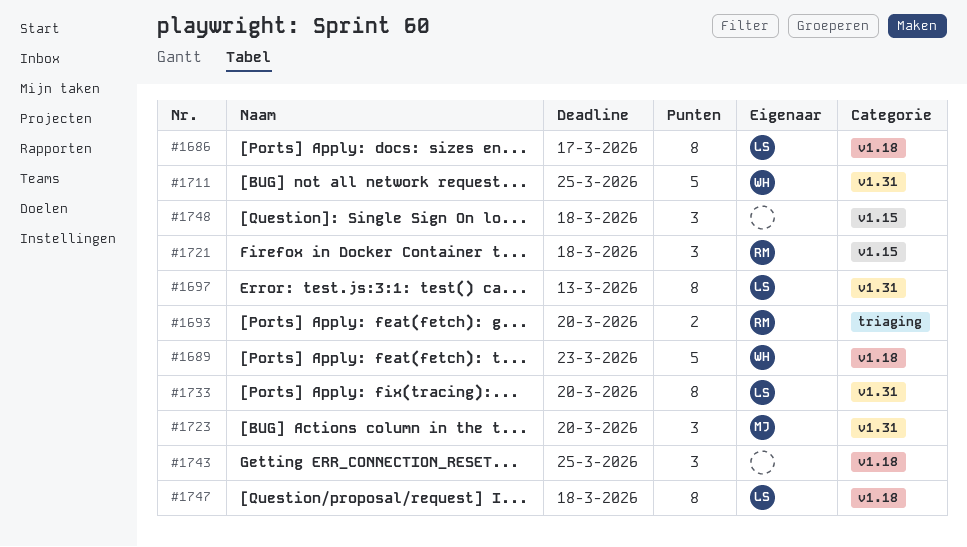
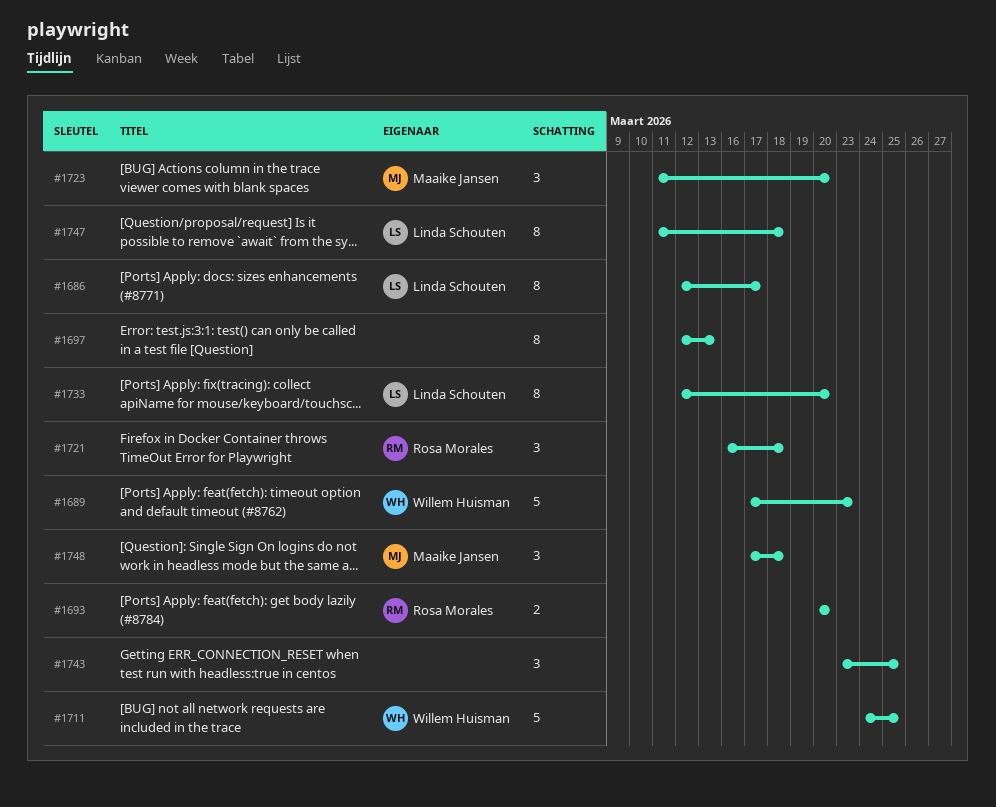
#1697, owner: Linda Schouten -> none
#1748, owner: none -> Maaike Jansen

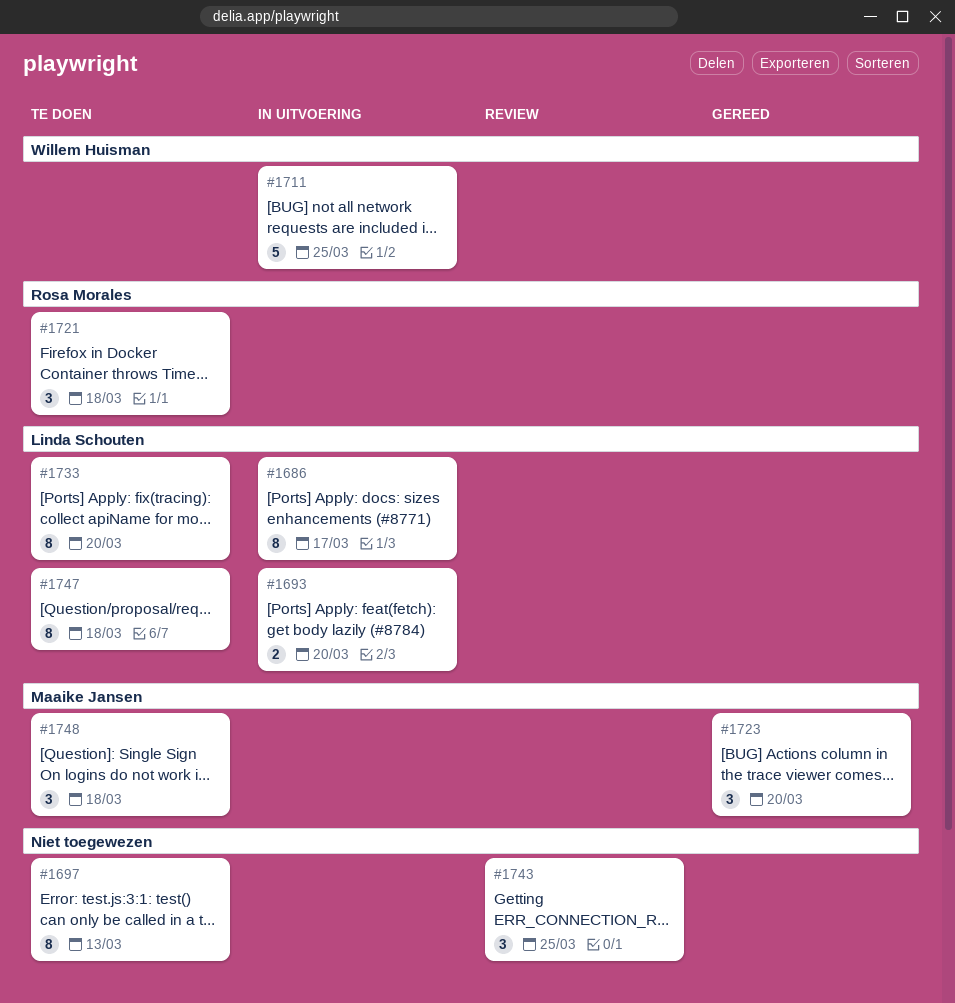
#1689: present -> none
#1693, owner: Rosa Morales -> Linda Schouten

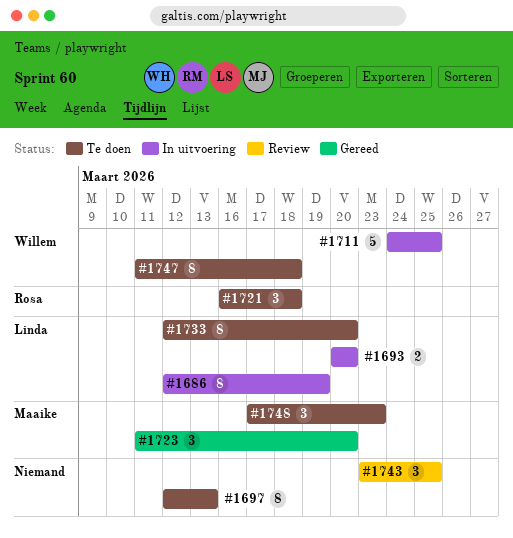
#1686, due: Mar 17 -> Mar 19
#1747, owner: Linda Schouten -> Willem Huisman
#1748, due: Mar 18 -> Mar 23

